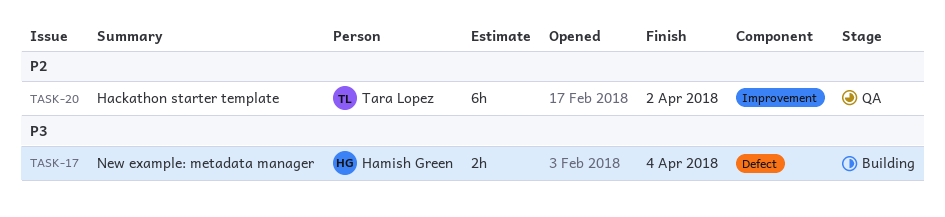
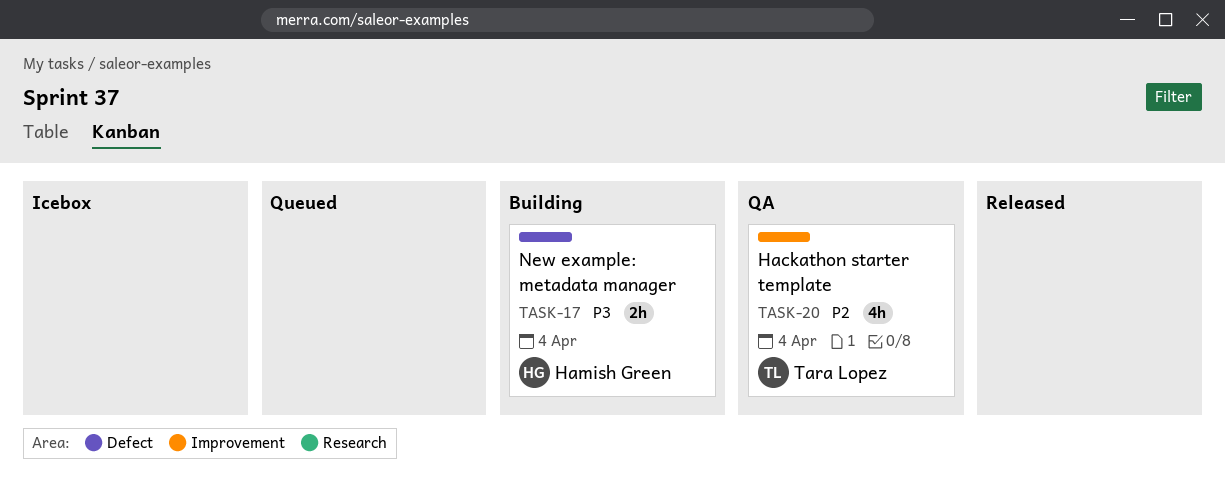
TASK-20, estimate: 6h -> 4h
TASK-20, due: Apr 2 -> Apr 4

